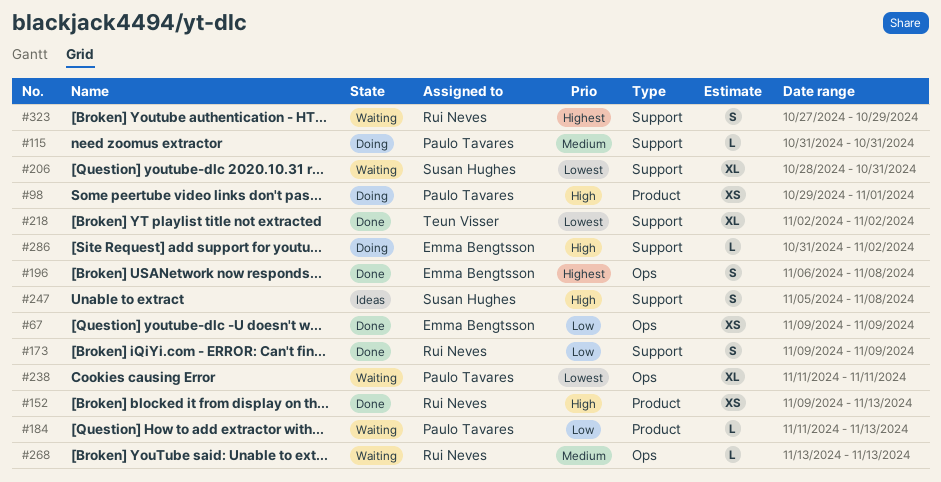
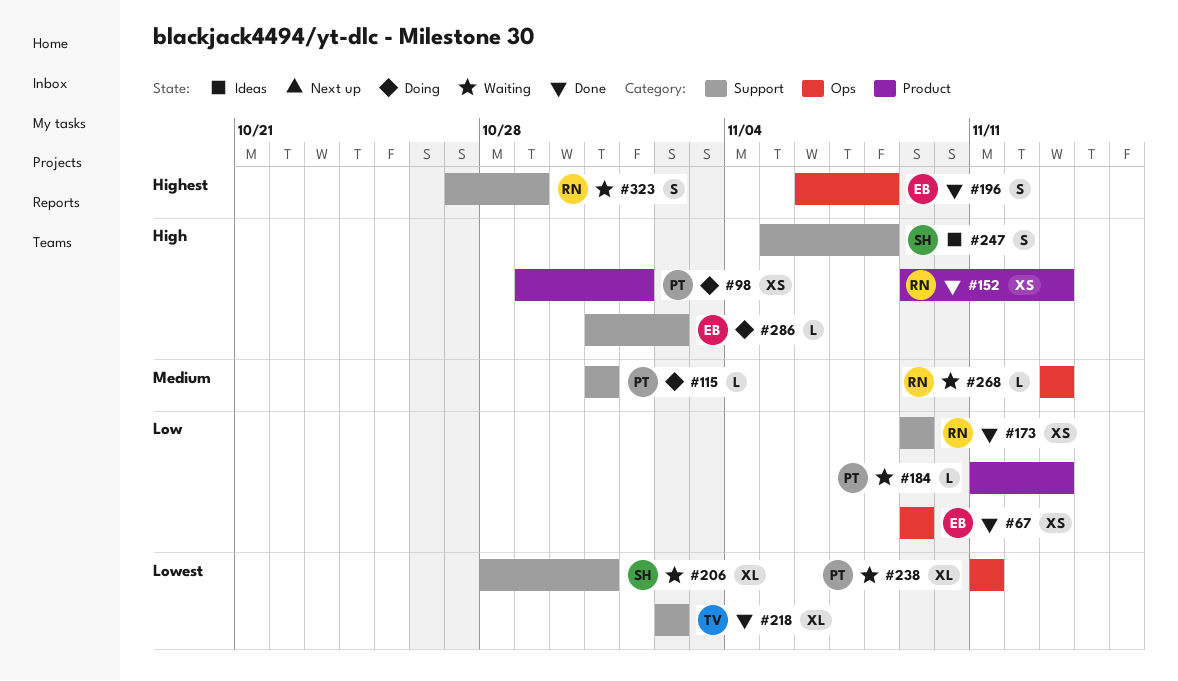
#173, estimate: S -> XS

